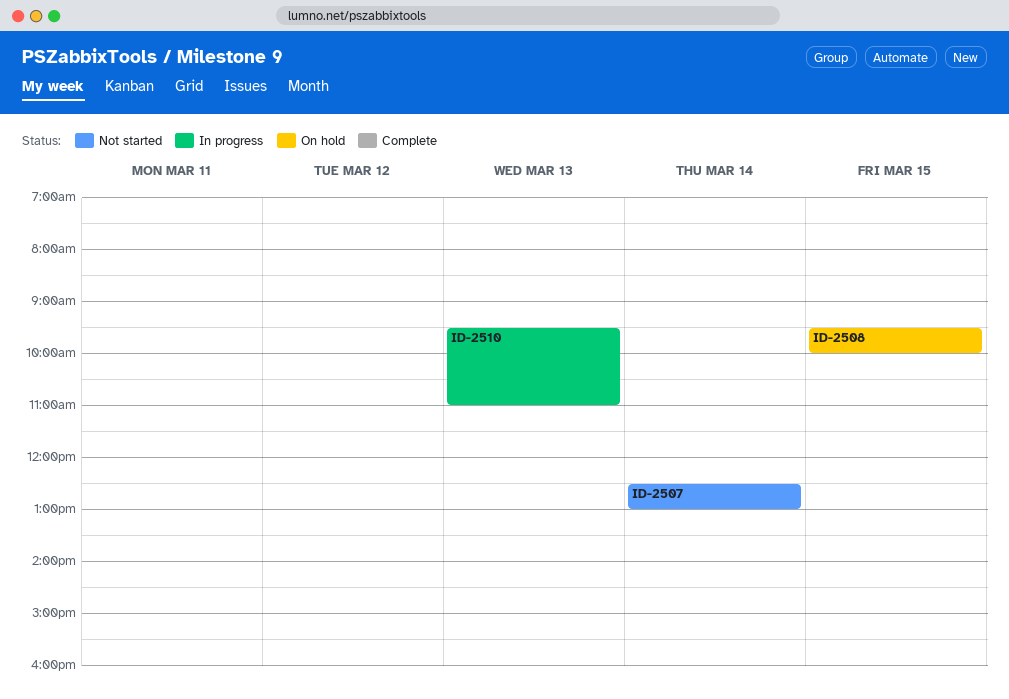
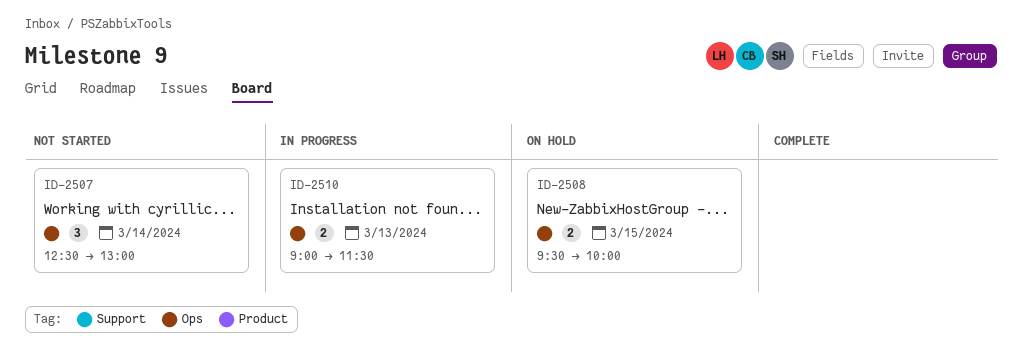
ID-2510, begins: 09:30 -> 09:00
ID-2510, ends: 11:00 -> 11:30

